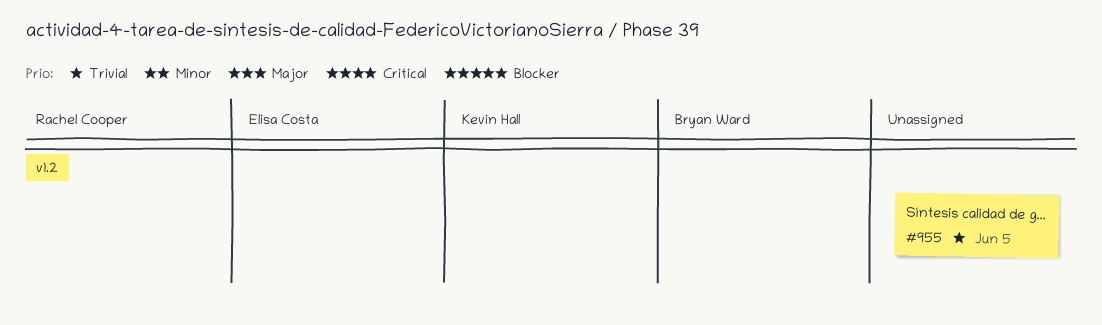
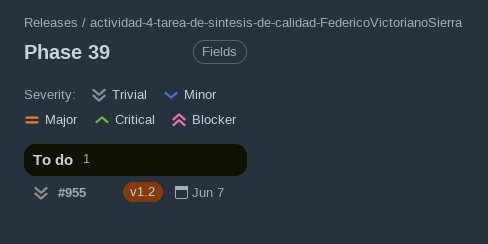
#955, due: Jun 5 -> Jun 7

